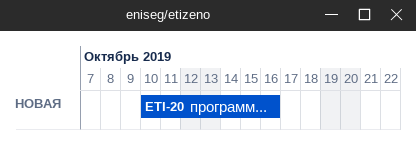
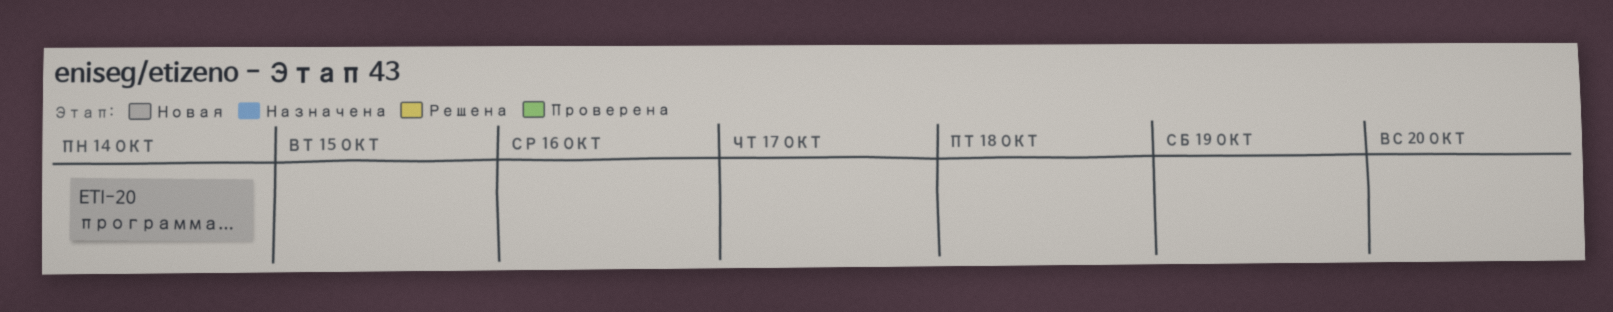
ETI-20, due: Oct 16 -> Oct 14

